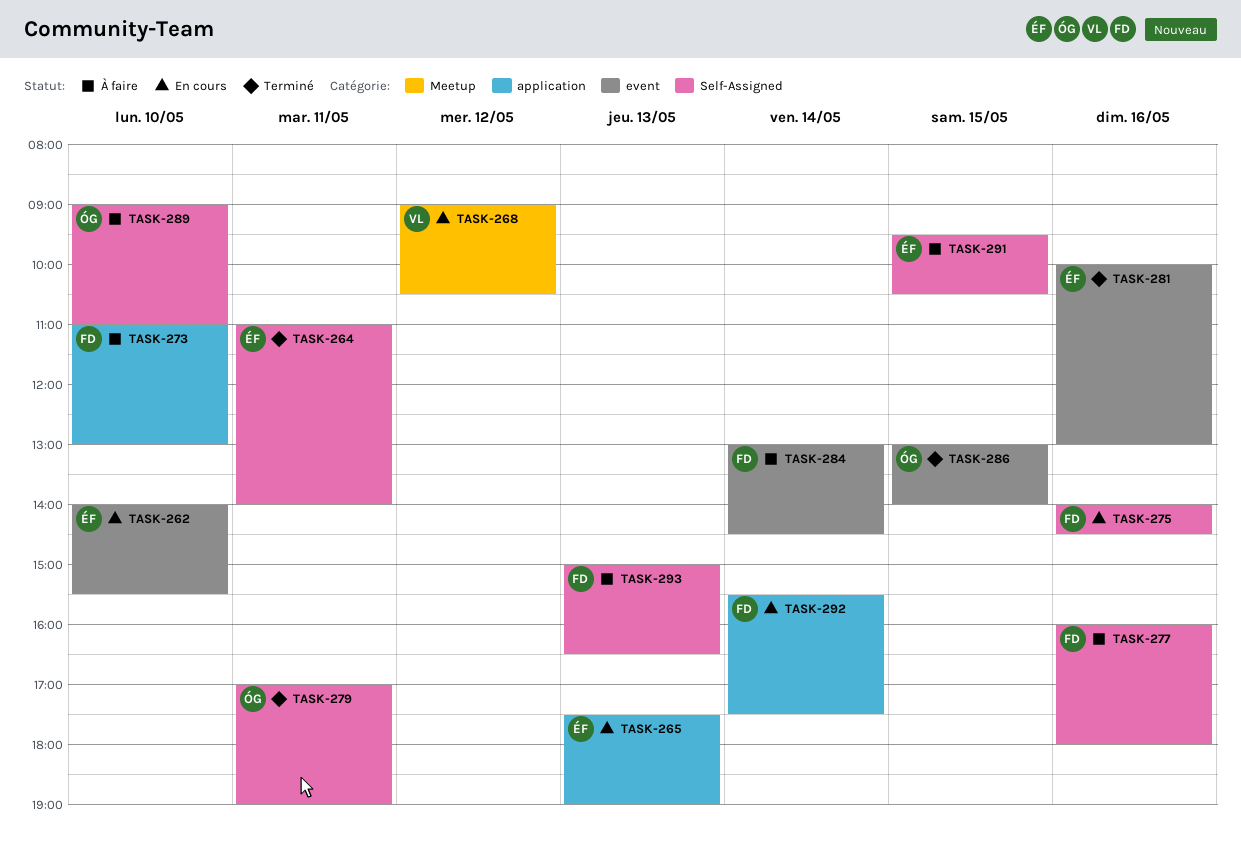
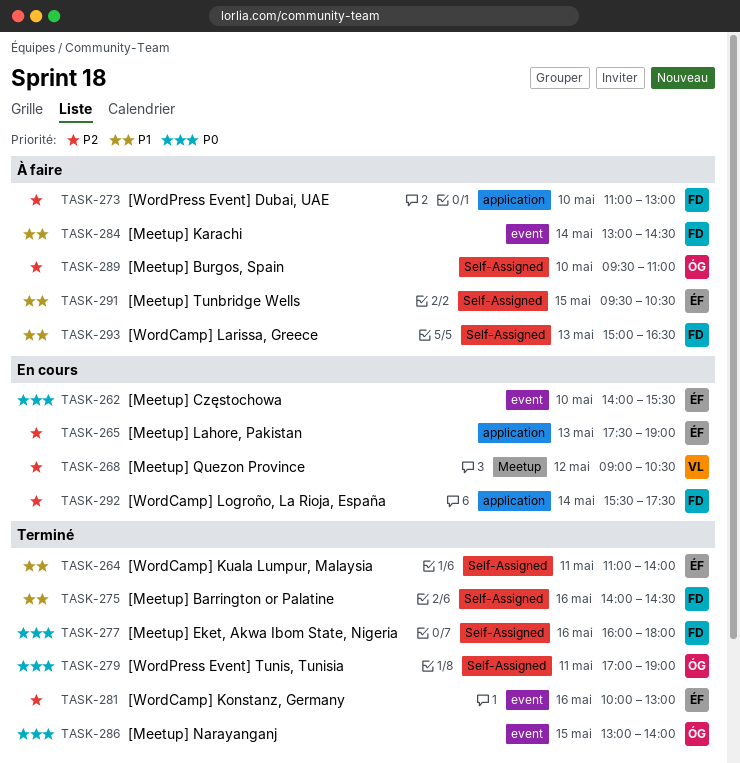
TASK-275, status: En cours -> Terminé
TASK-277, status: À faire -> Terminé
TASK-289, begins: 09:00 -> 09:30

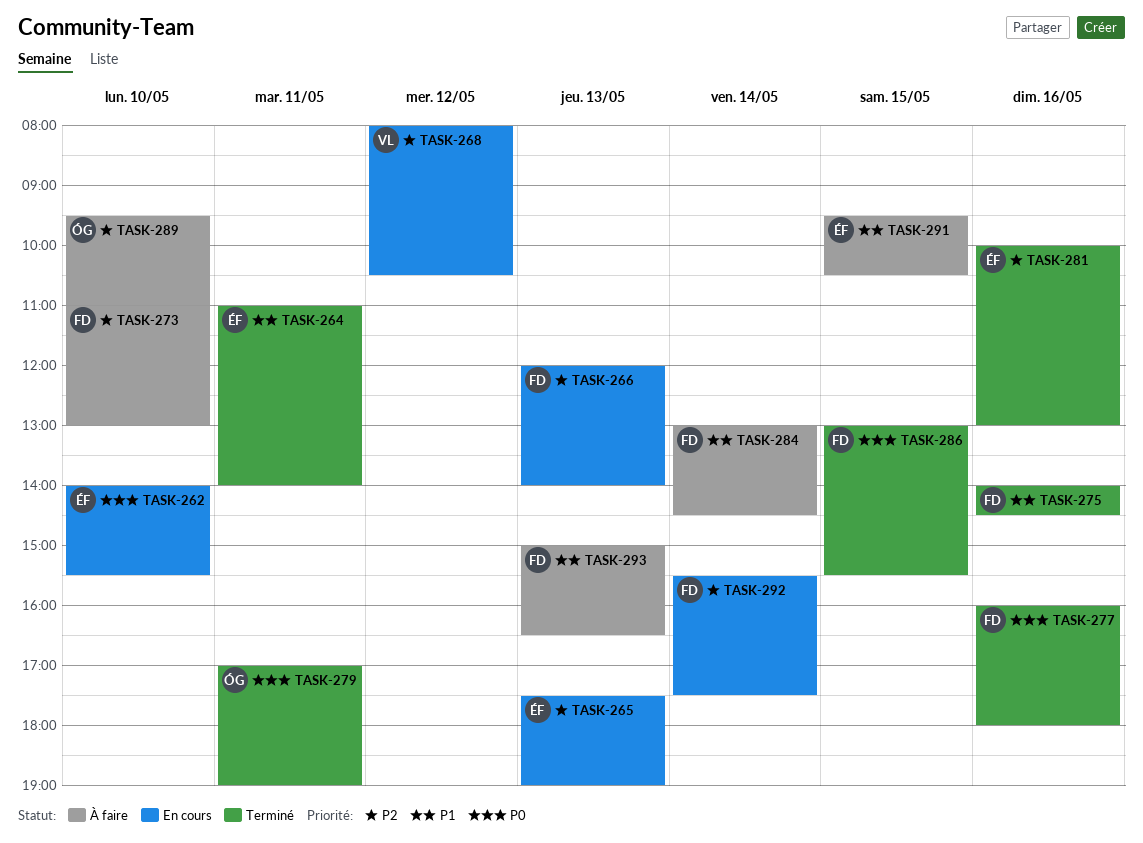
TASK-266: none -> present
TASK-268, begins: 09:00 -> 08:00
TASK-286, owner: ÓG -> FD
TASK-286, ends: 14:00 -> 15:30

